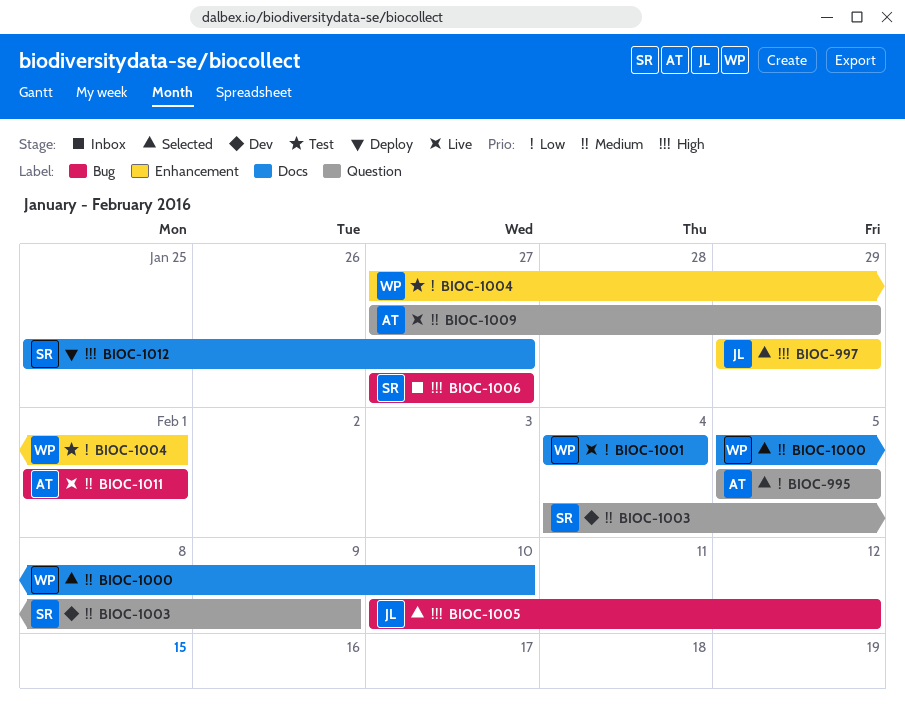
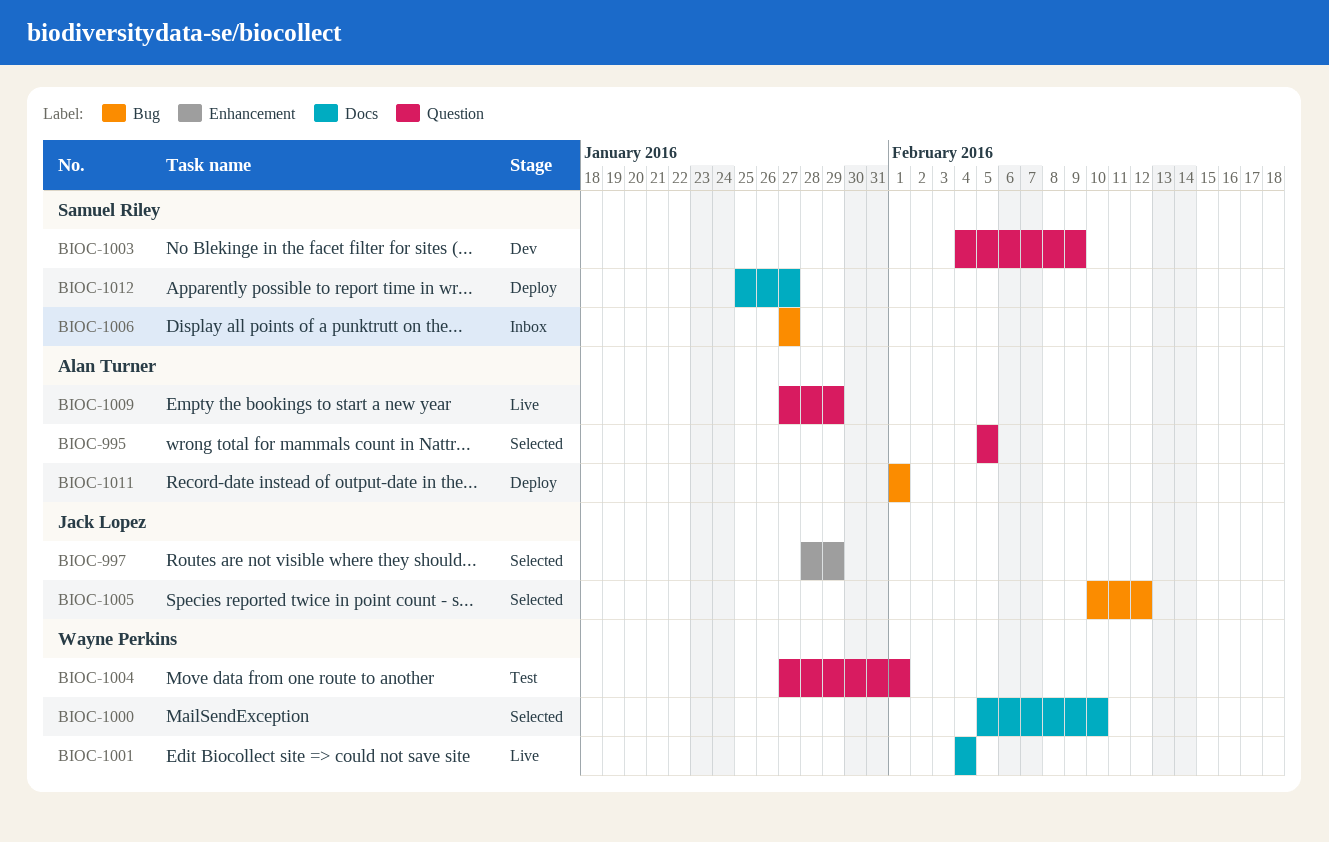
BIOC-997, start: Jan 29 -> Jan 28
BIOC-1004, label: Enhancement -> Question
BIOC-1011, status: Live -> Deploy

